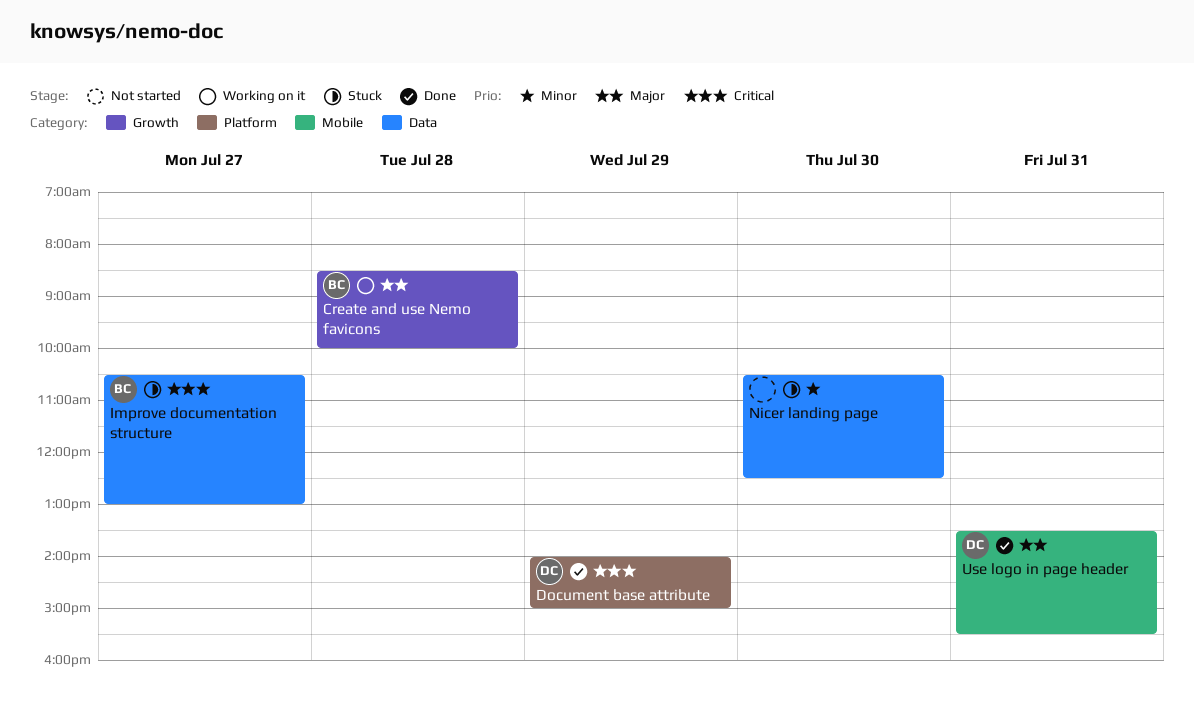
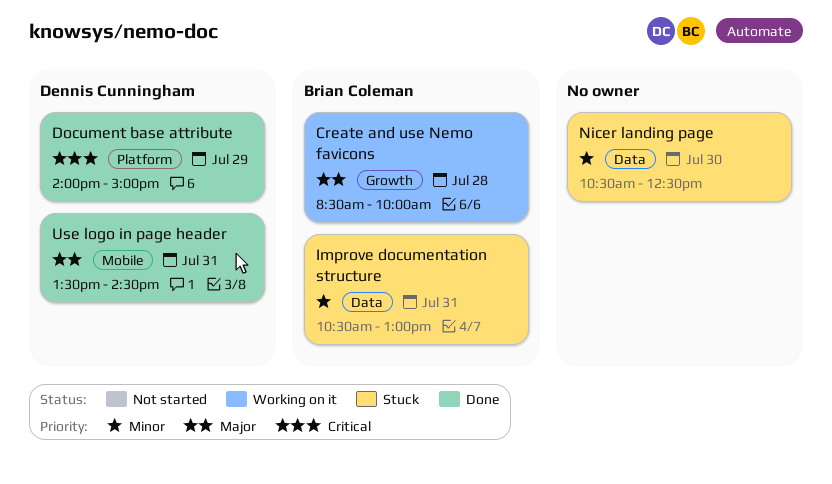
Improve documentation structure, priority: Critical -> Minor
Improve documentation structure, day: Jul 27 -> Jul 31
Use logo in page header, ends: 15:30 -> 14:30

